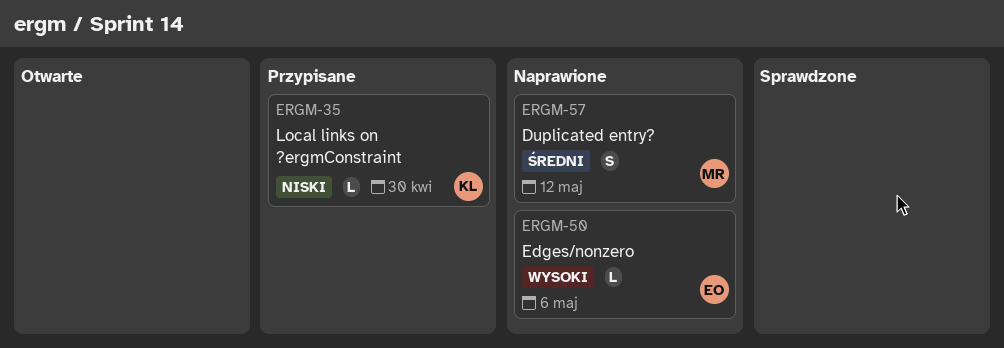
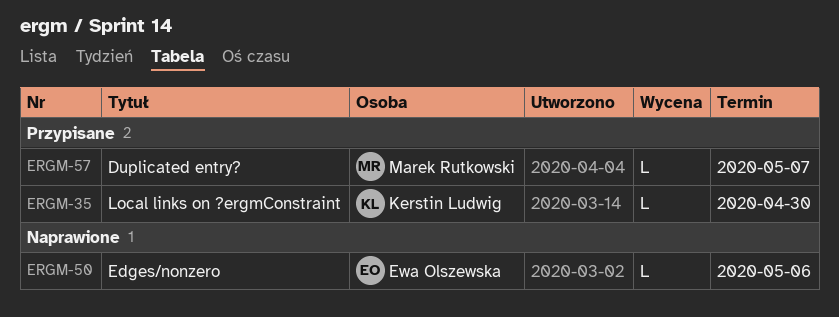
ERGM-57, status: Naprawione -> Przypisane
ERGM-57, estimate: S -> L
ERGM-57, due: May 12 -> May 7

